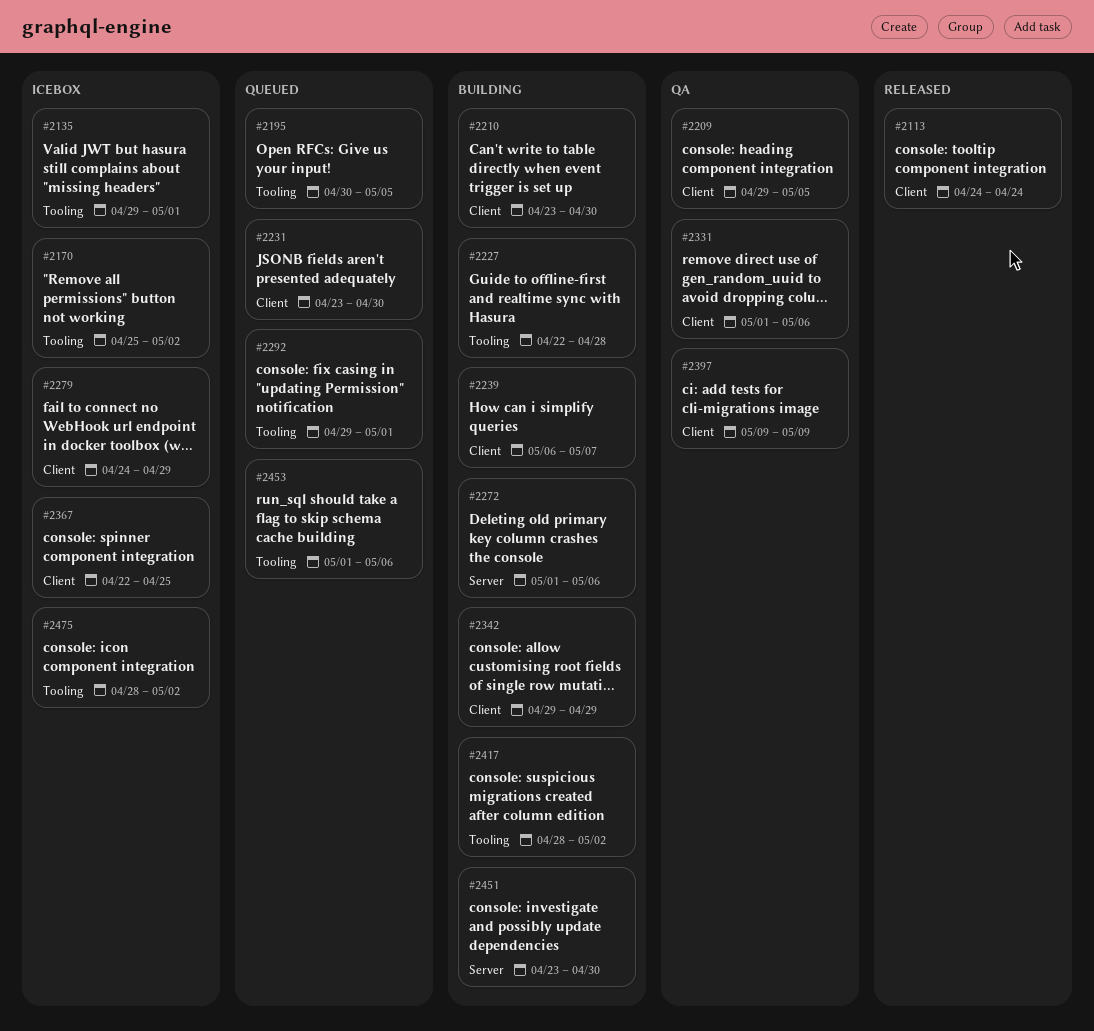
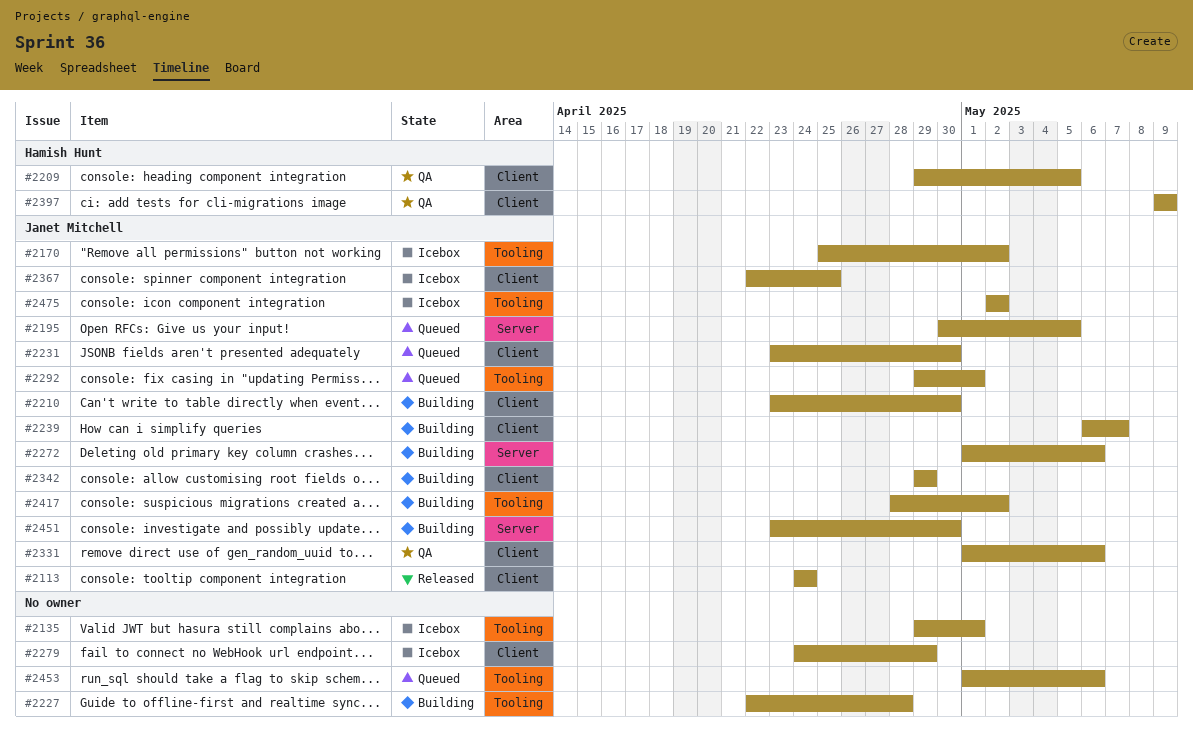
#2195, label: Tooling -> Server
#2475, start: Apr 28 -> May 2

